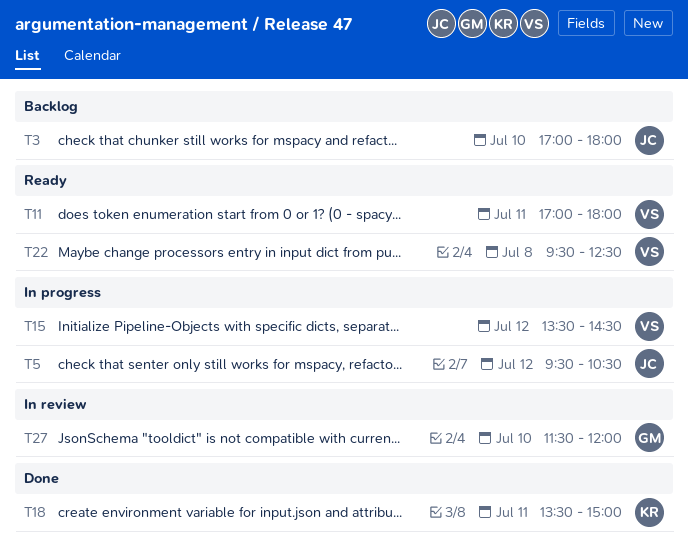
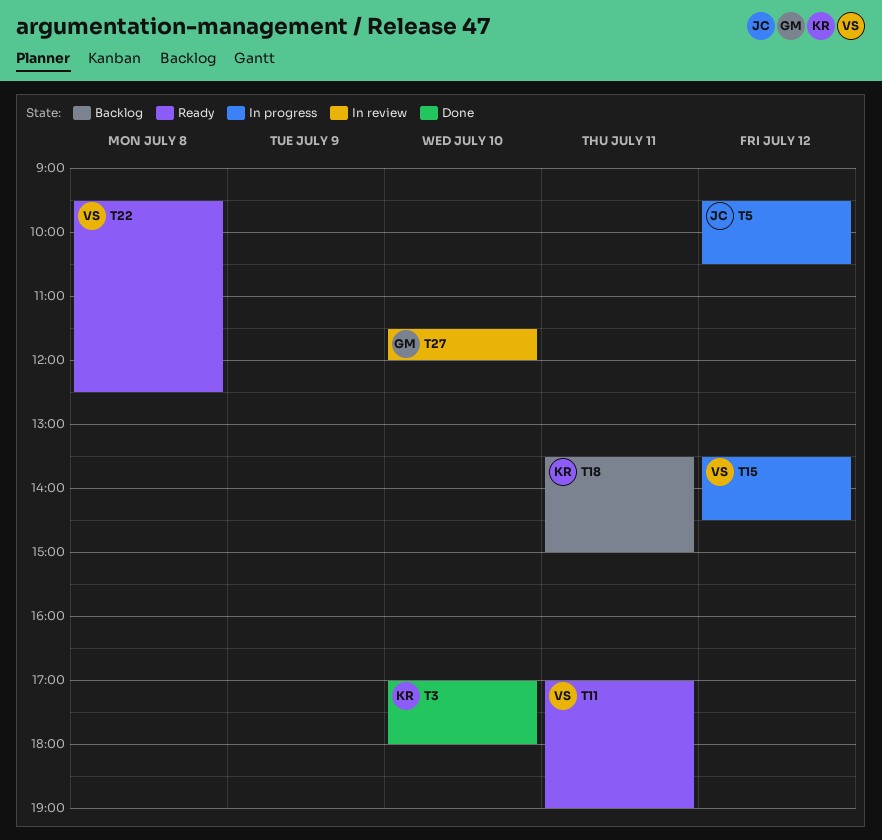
T3, status: Backlog -> Done
T3, owner: JC -> KR
T11, ends: 18:00 -> 19:00
T18, status: Done -> Backlog

